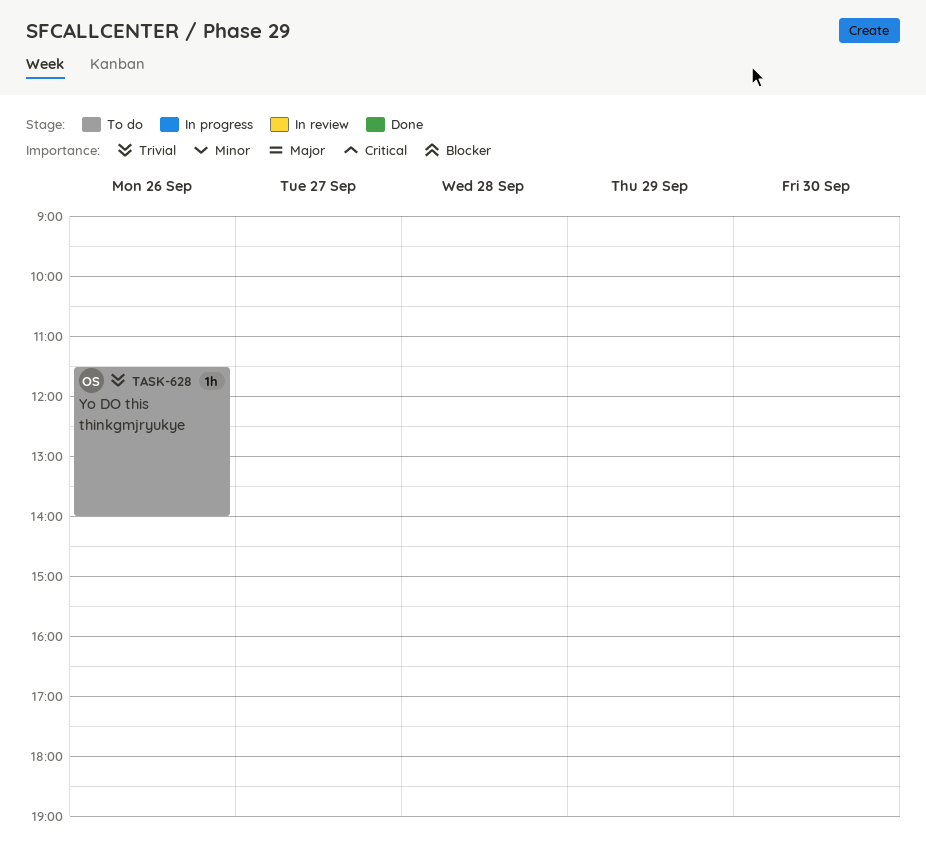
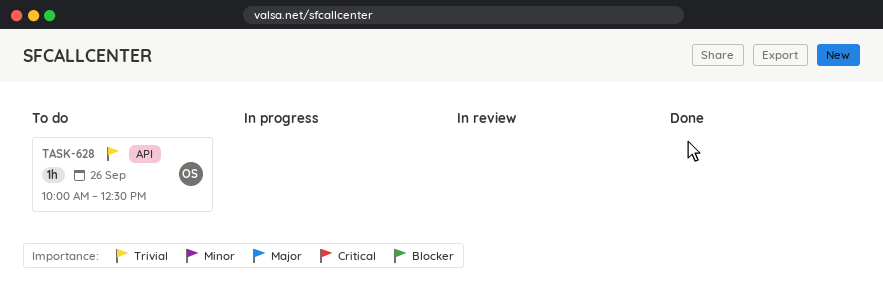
TASK-628, begins: 11:30 -> 10:00
TASK-628, ends: 14:00 -> 12:30

